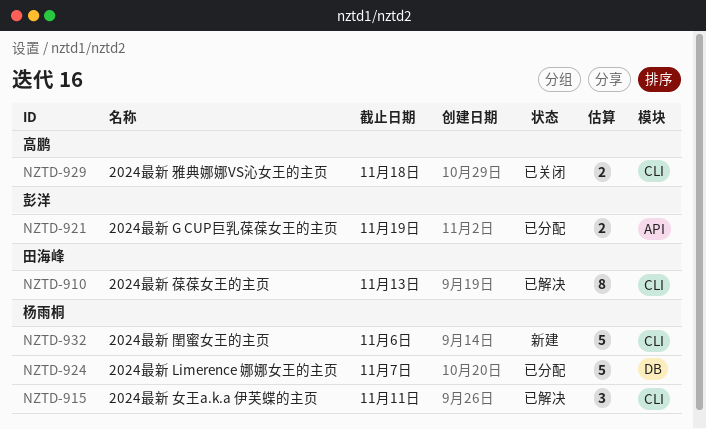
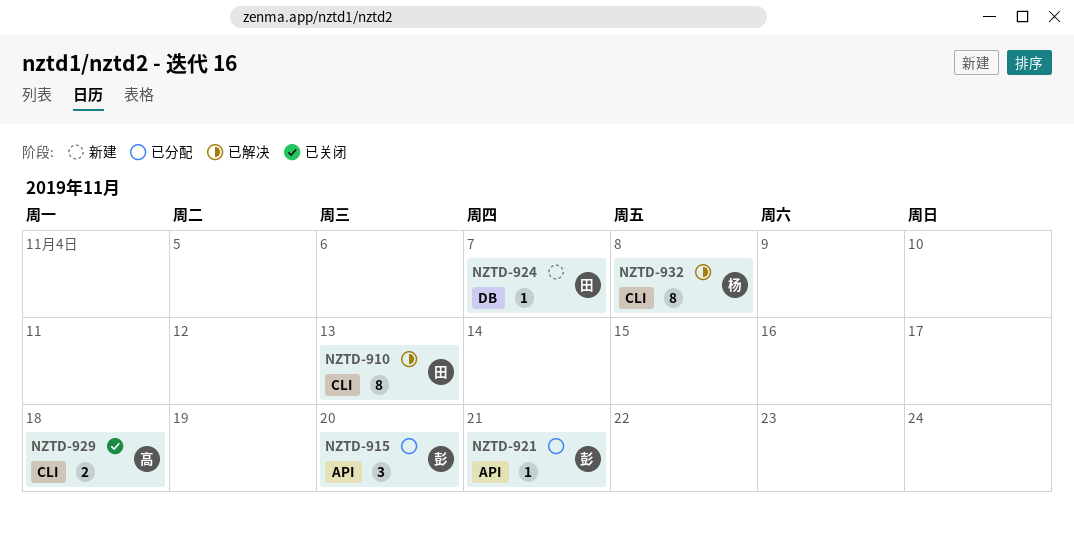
NZTD-915, status: 已解决 -> 已分配
NZTD-915, owner: 杨雨桐 -> 彭洋
NZTD-915, label: CLI -> API
NZTD-915, due: Nov 11 -> Nov 20
NZTD-921, estimate: 2 -> 1
NZTD-921, due: Nov 19 -> Nov 21
NZTD-924, status: 已分配 -> 新建
NZTD-924, owner: 杨雨桐 -> 田海峰
NZTD-924, estimate: 5 -> 1
NZTD-932, status: 新建 -> 已解决
NZTD-932, estimate: 5 -> 8
NZTD-932, due: Nov 6 -> Nov 8

